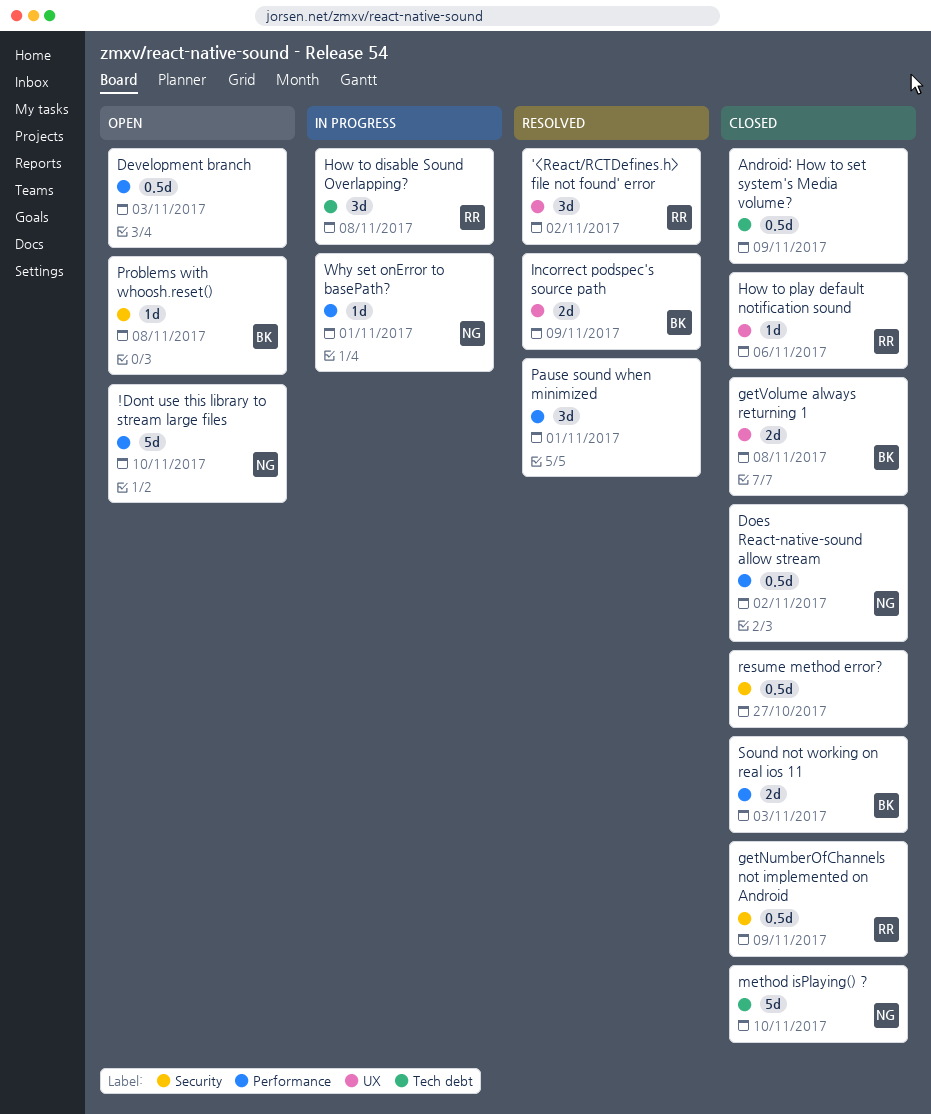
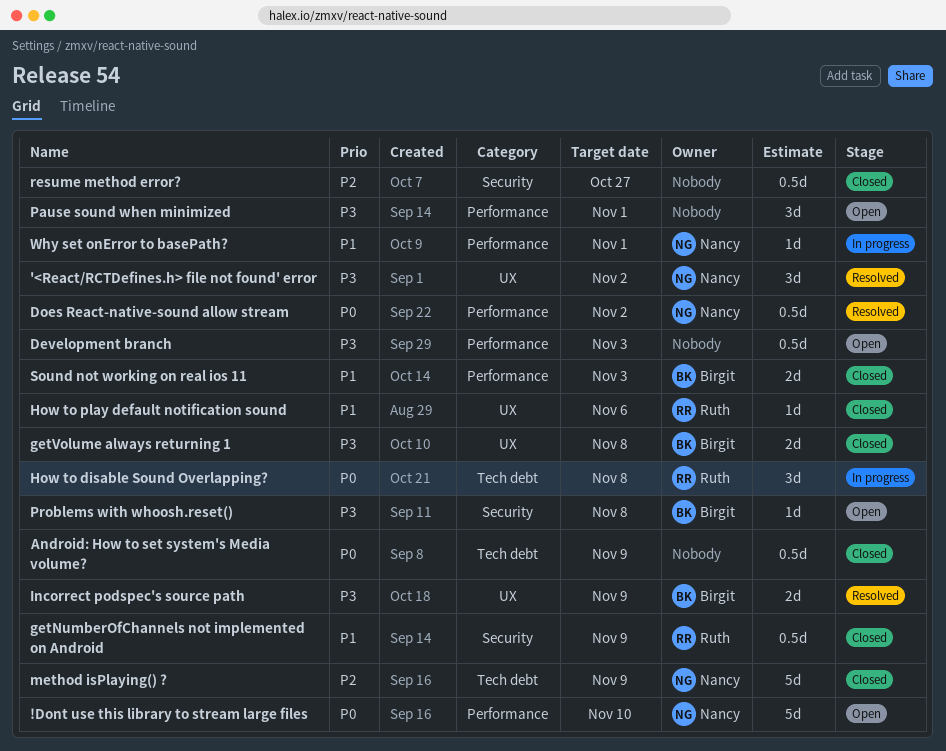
'<React/RCTDefines.h> file not found' error, owner: Ruth -> Nancy
Does React-native-sound allow stream, status: Closed -> Resolved
method isPlaying() ?, due: Nov 10 -> Nov 9
Pause sound when minimized, status: Resolved -> Open

